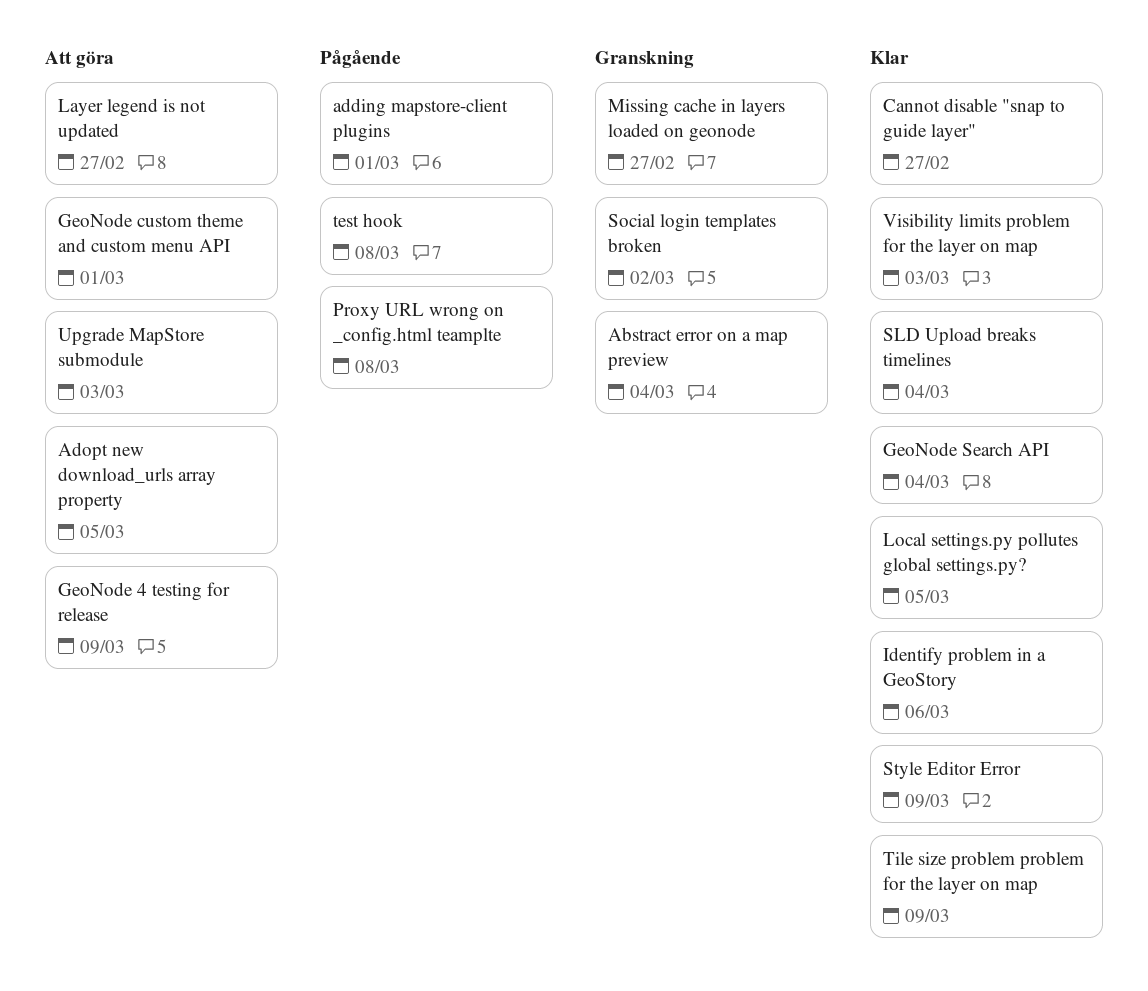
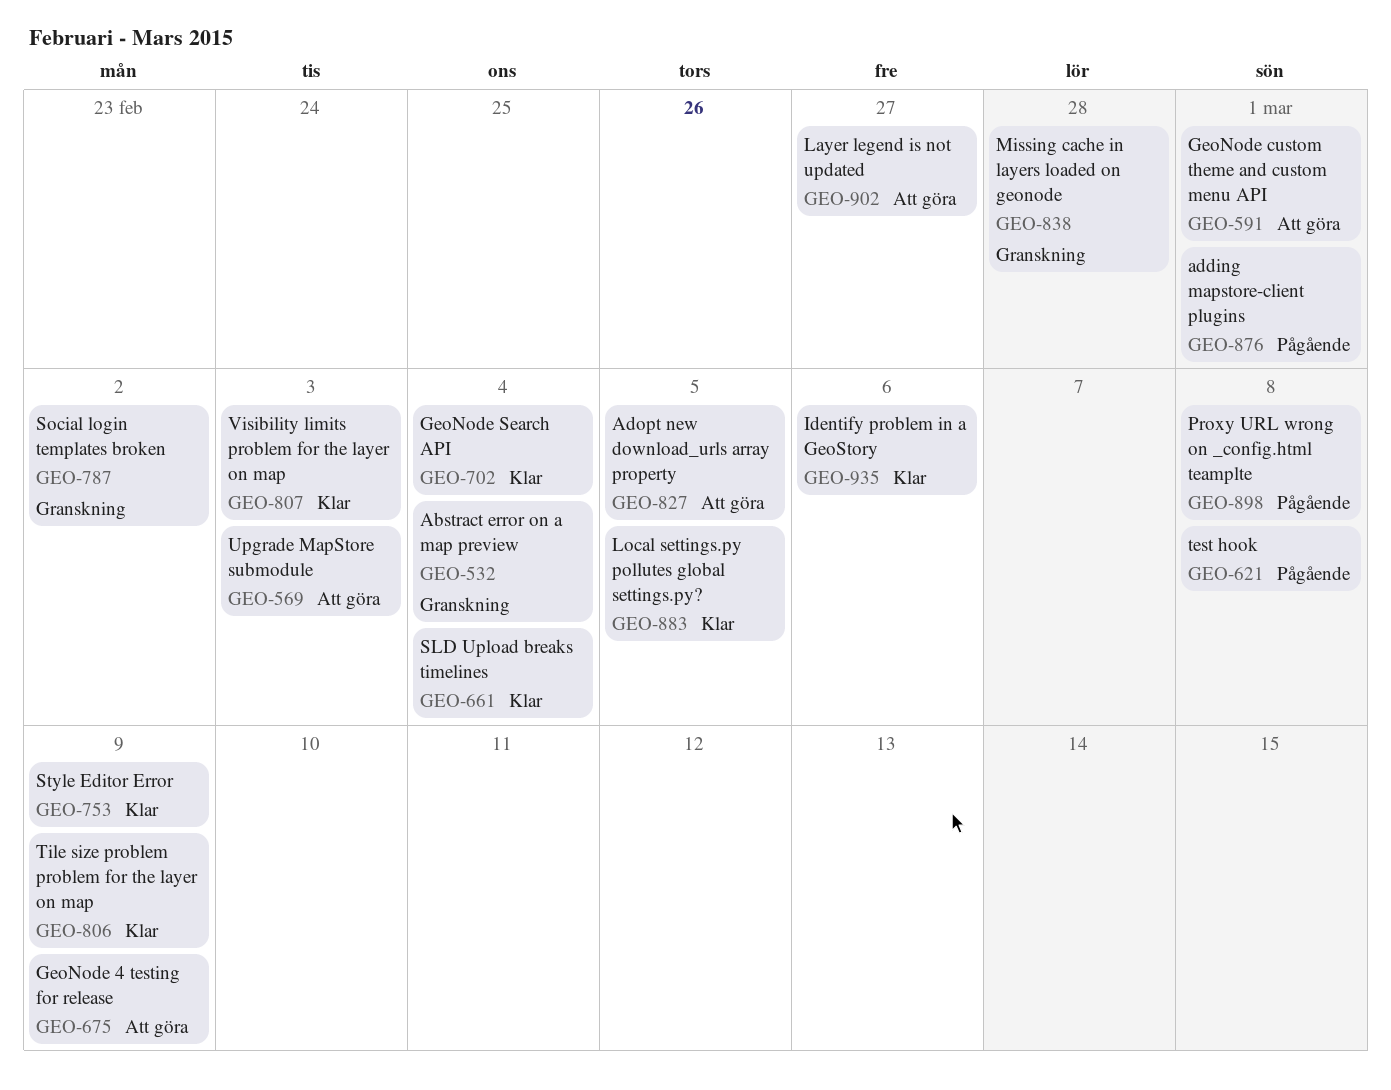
Cannot disable "snap to guide layer": present -> none
Missing cache in layers loaded on geonode, due: Feb 27 -> Feb 28

